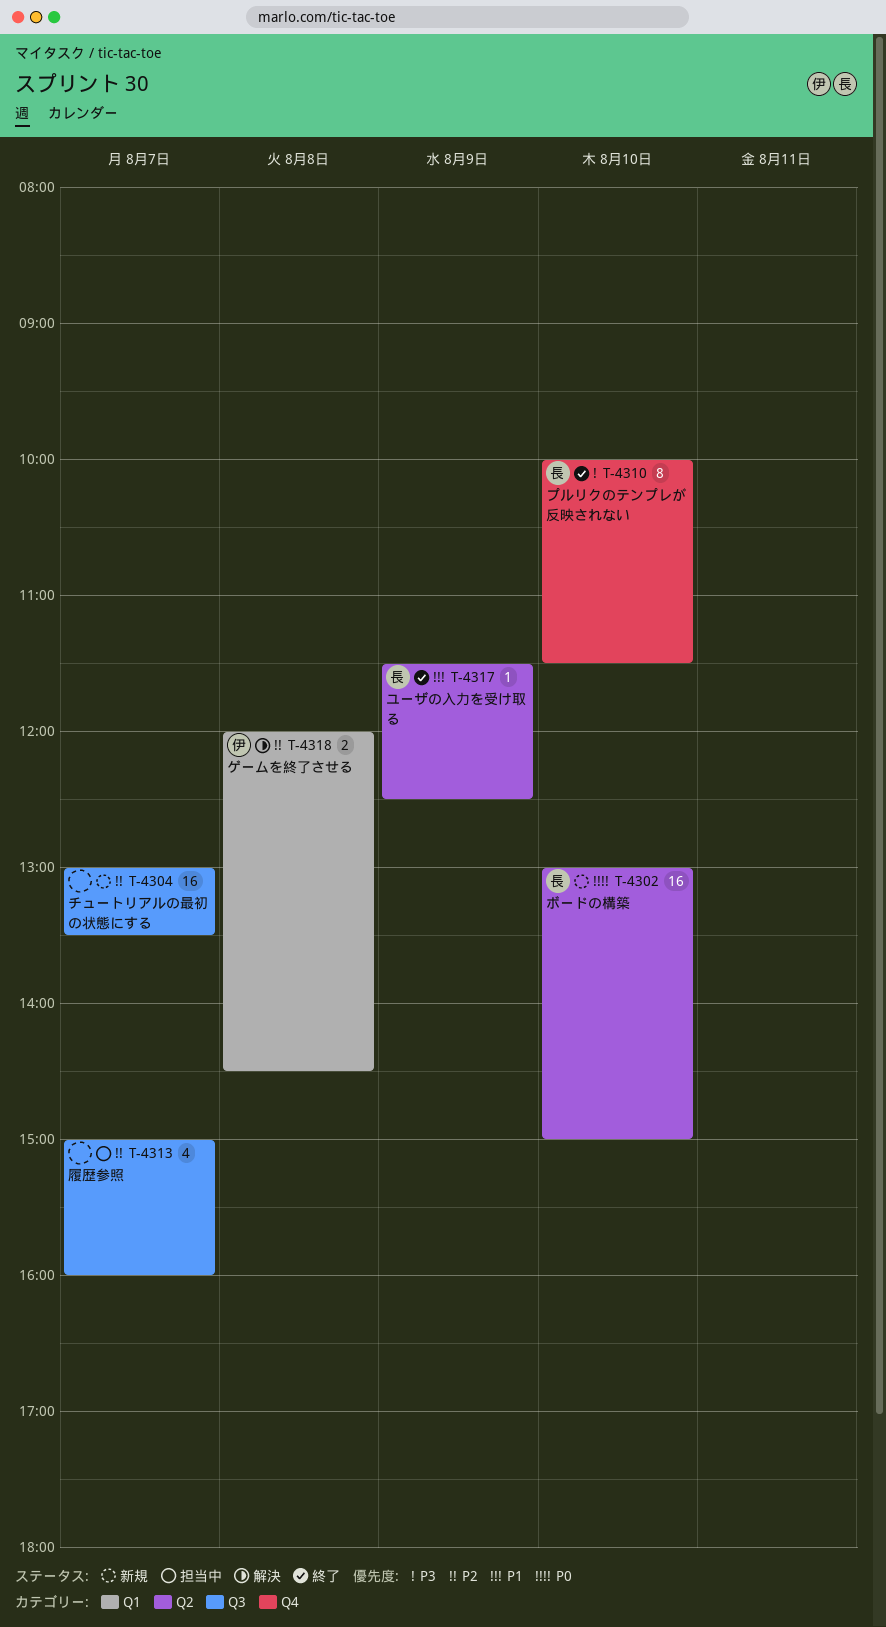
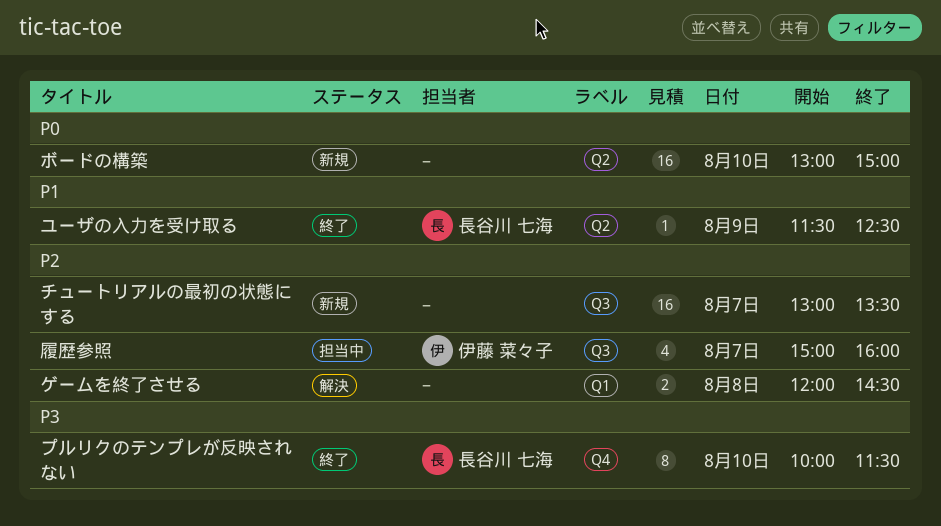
ゲームを終了させる, owner: 伊藤 菜々子 -> none
ボードの構築, owner: 長谷川 七海 -> none
履歴参照, owner: none -> 伊藤 菜々子

